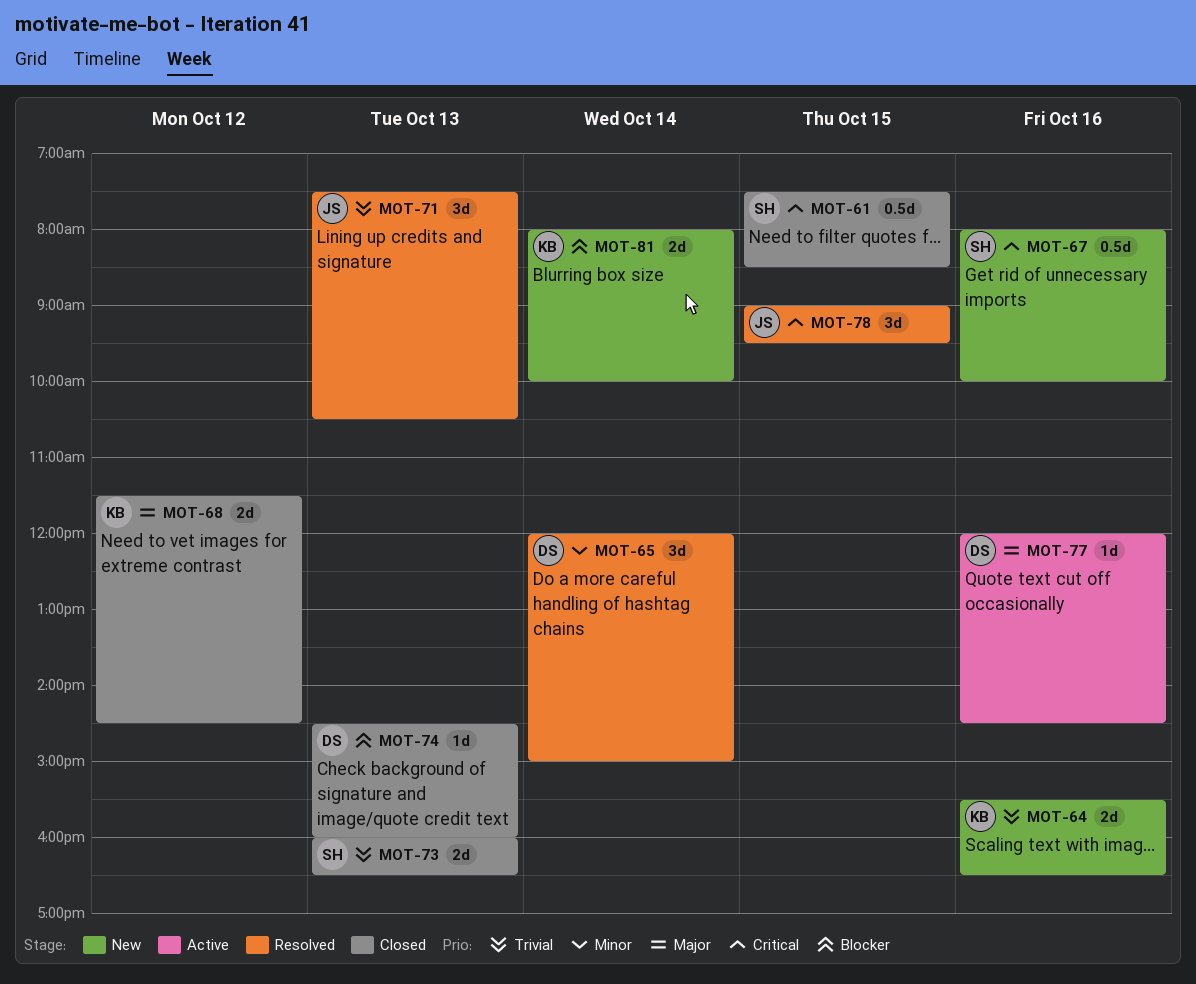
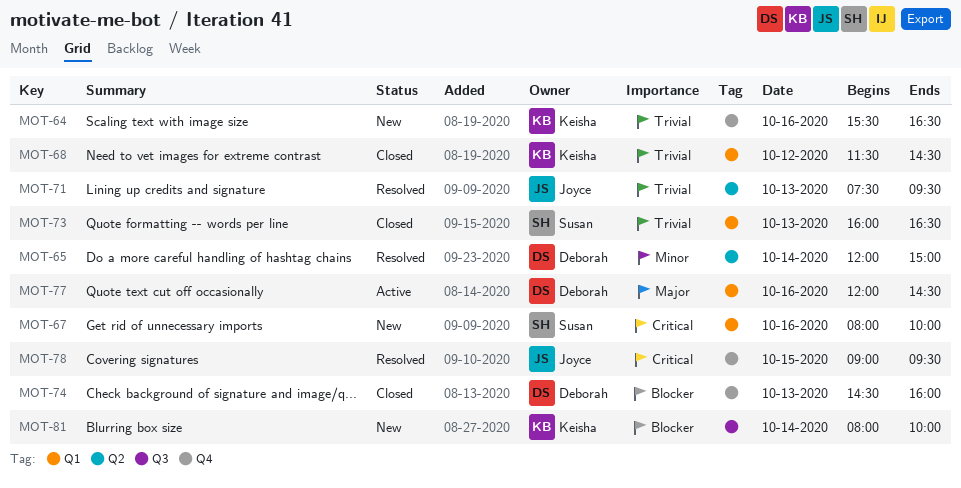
MOT-61: present -> none
MOT-68, priority: Major -> Trivial
MOT-71, ends: 10:30 -> 09:30

